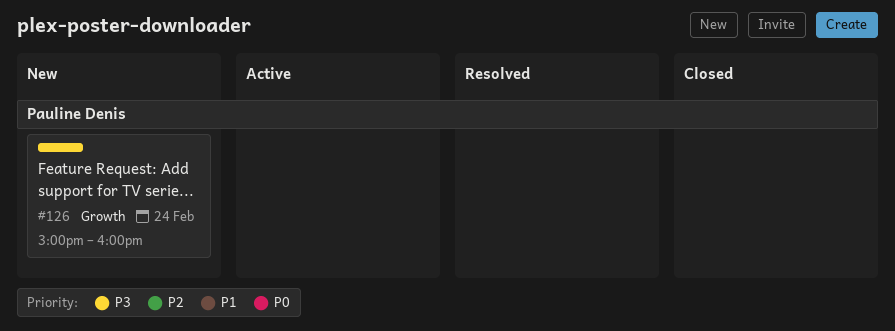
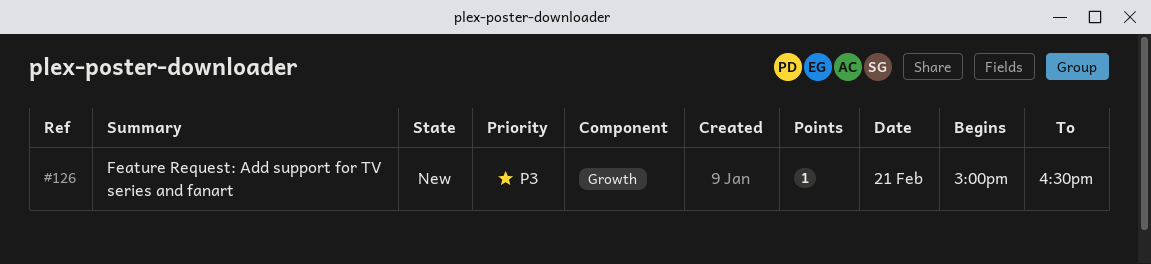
#126, day: Feb 24 -> Feb 21
#126, ends: 16:00 -> 16:30

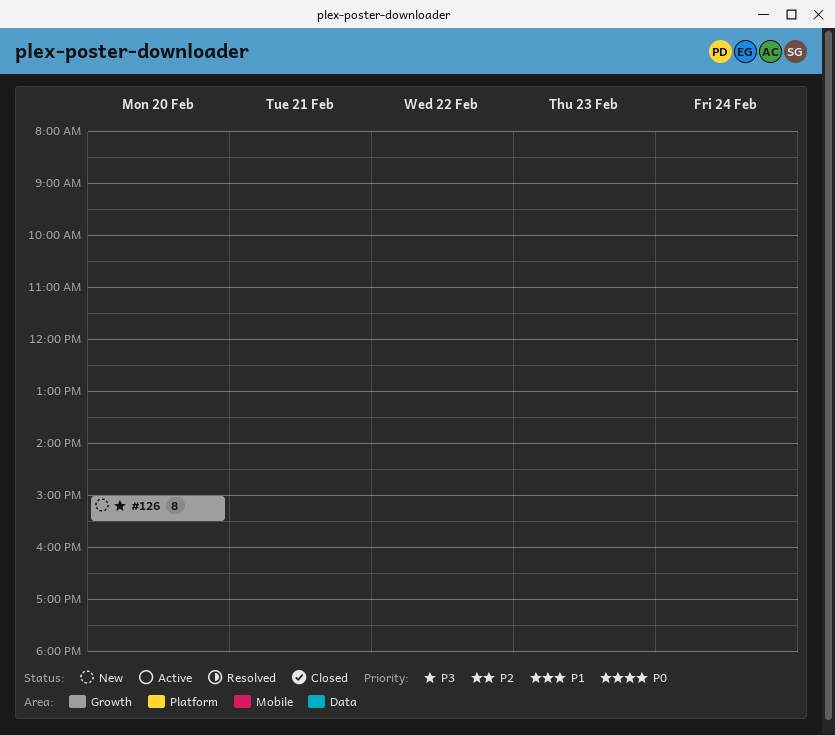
#126, estimate: 1 -> 8
#126, day: Feb 21 -> Feb 20
#126, ends: 16:30 -> 15:30

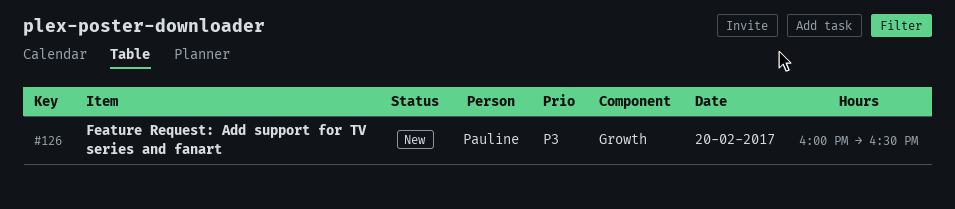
#126, begins: 15:00 -> 16:00
#126, ends: 15:30 -> 16:30

